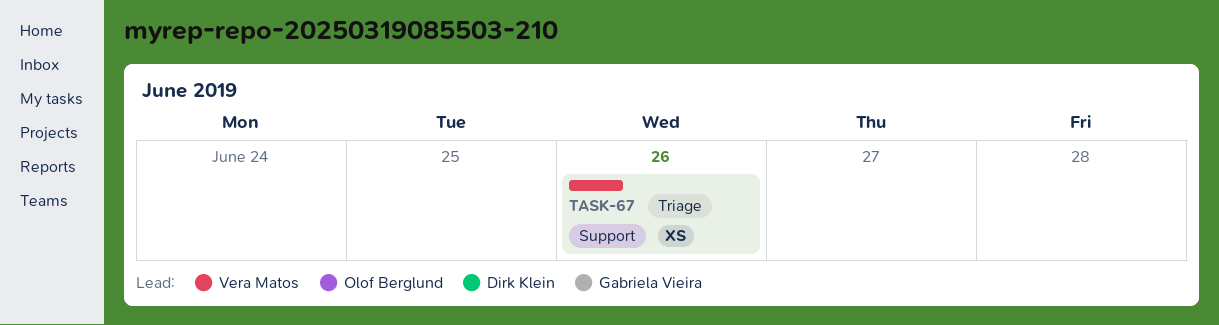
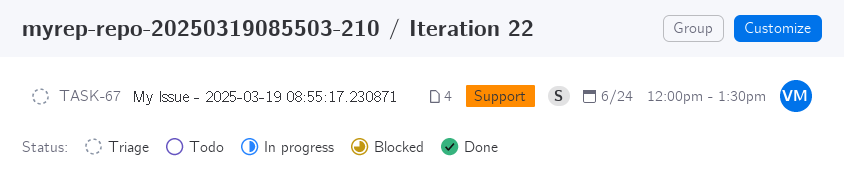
TASK-67, estimate: XS -> S
TASK-67, day: Jun 26 -> Jun 24

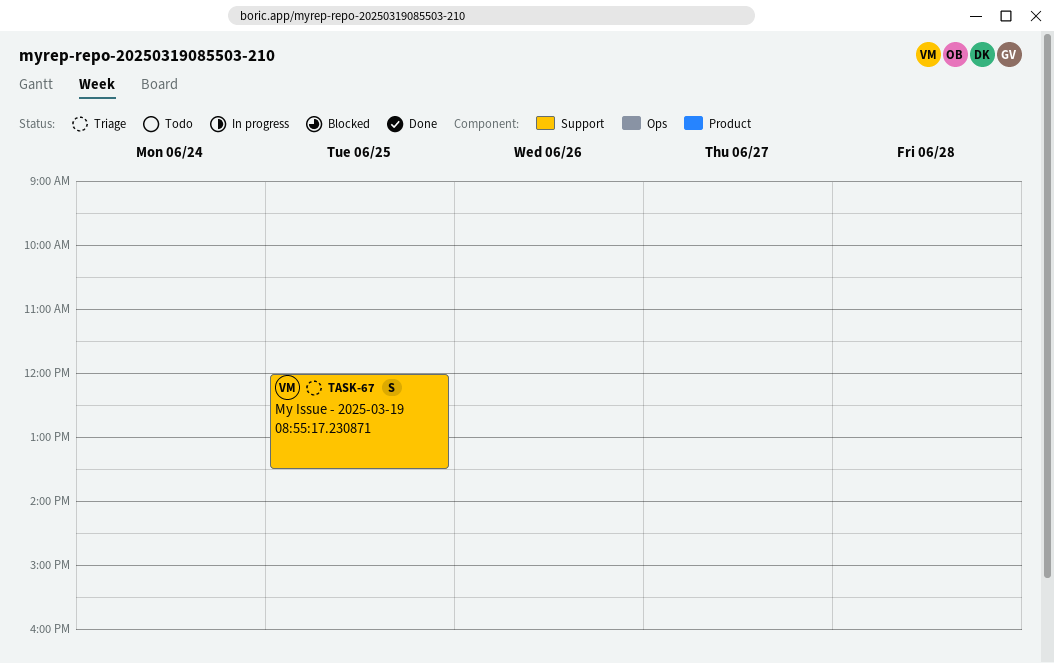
TASK-67, day: Jun 24 -> Jun 25

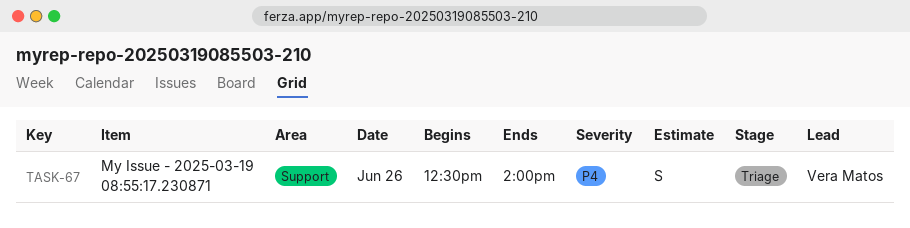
TASK-67, day: Jun 25 -> Jun 26
TASK-67, begins: 12:00 -> 12:30
TASK-67, ends: 13:30 -> 14:00

